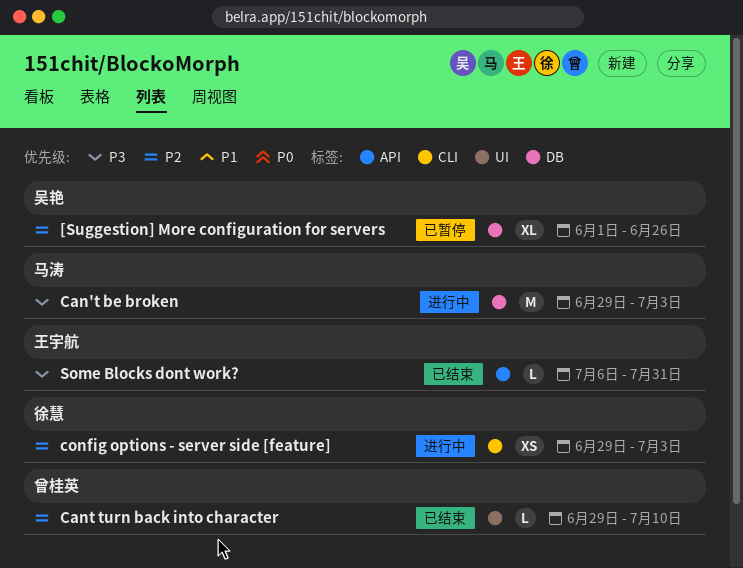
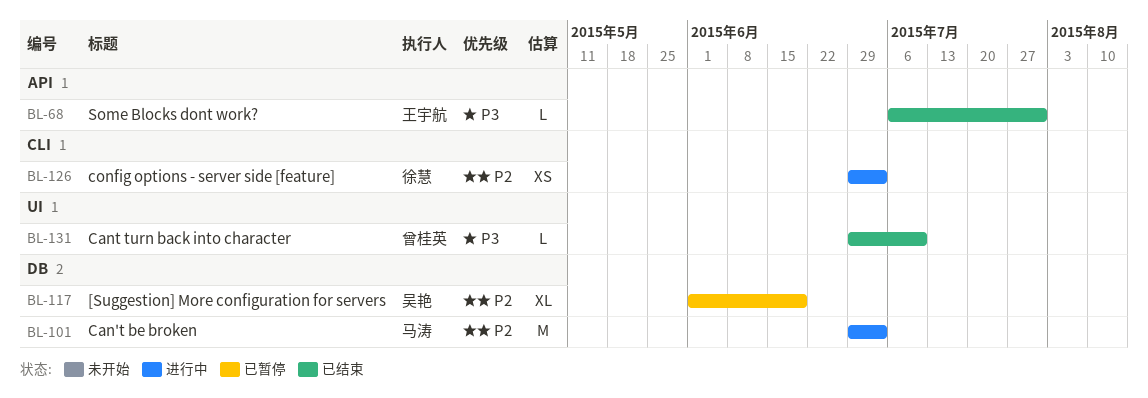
[Suggestion] More configuration for servers, due: Jun 26 -> Jun 19
Can't be broken, priority: P3 -> P2
Cant turn back into character, priority: P2 -> P3

